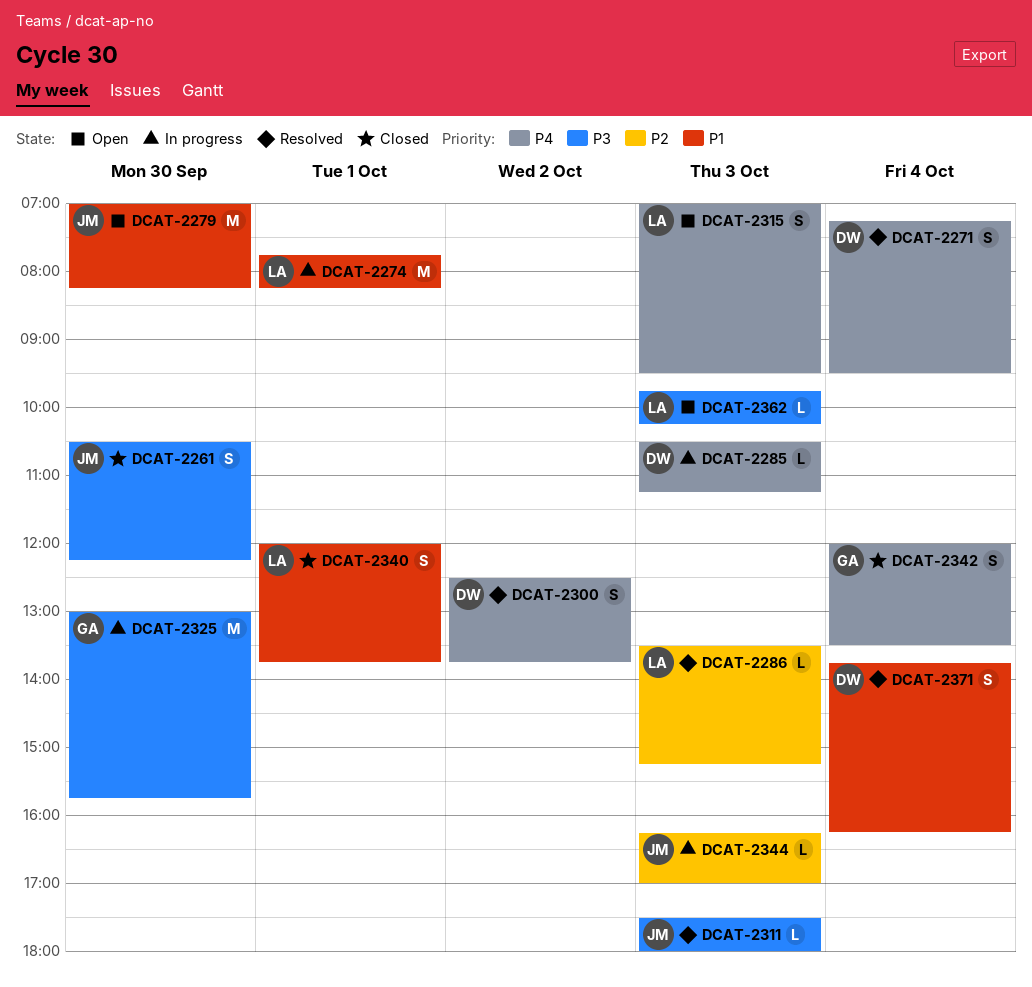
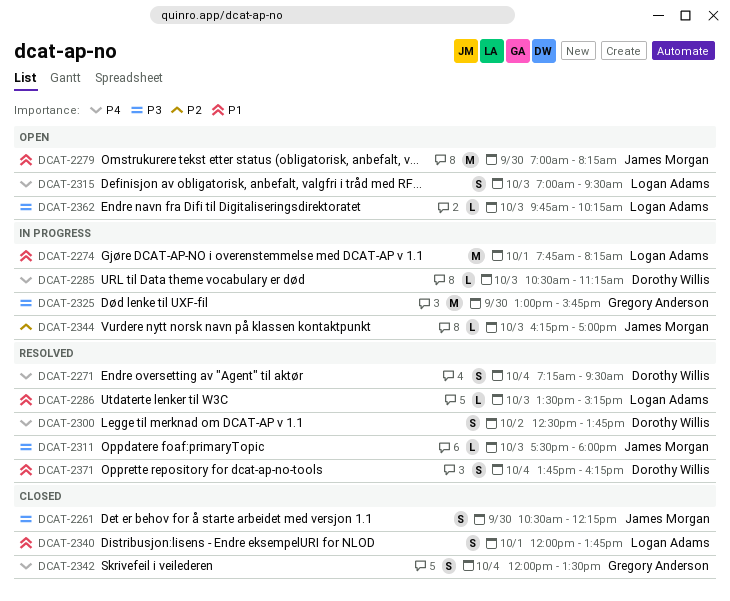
DCAT-2286, priority: P2 -> P1

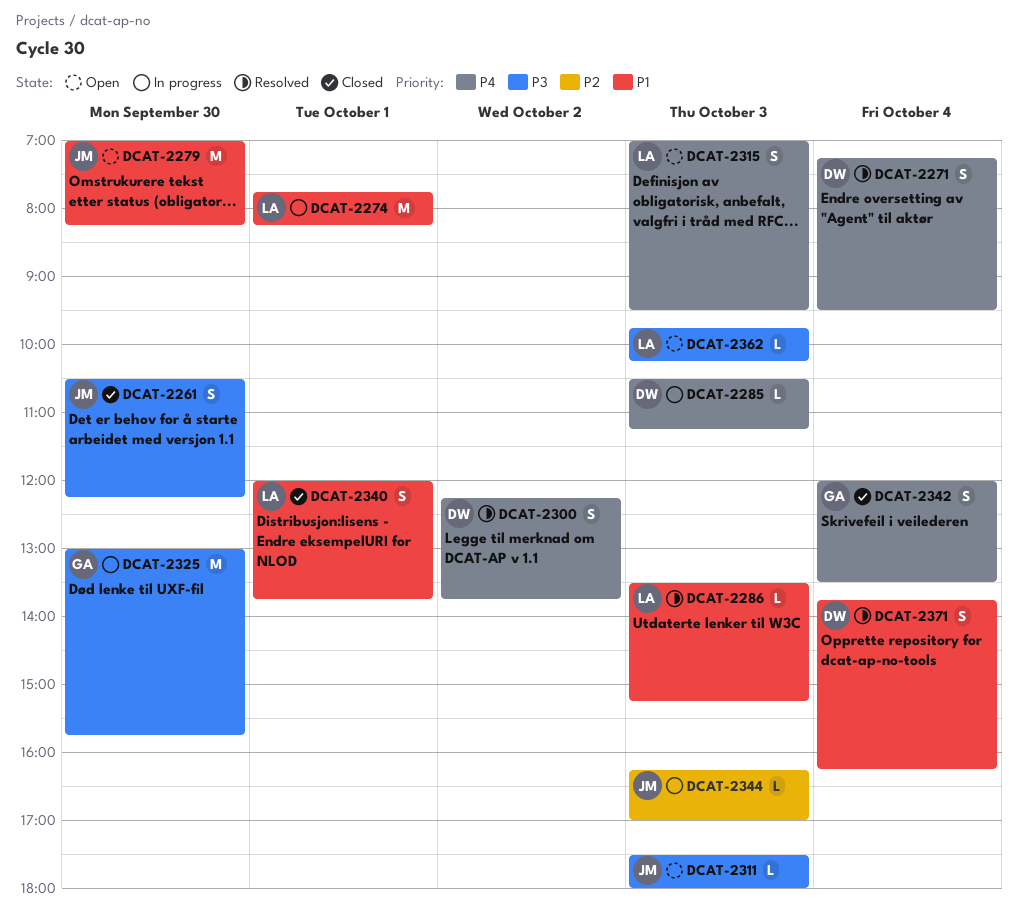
DCAT-2300, begins: 12:30 -> 12:15
DCAT-2311, status: Resolved -> Open

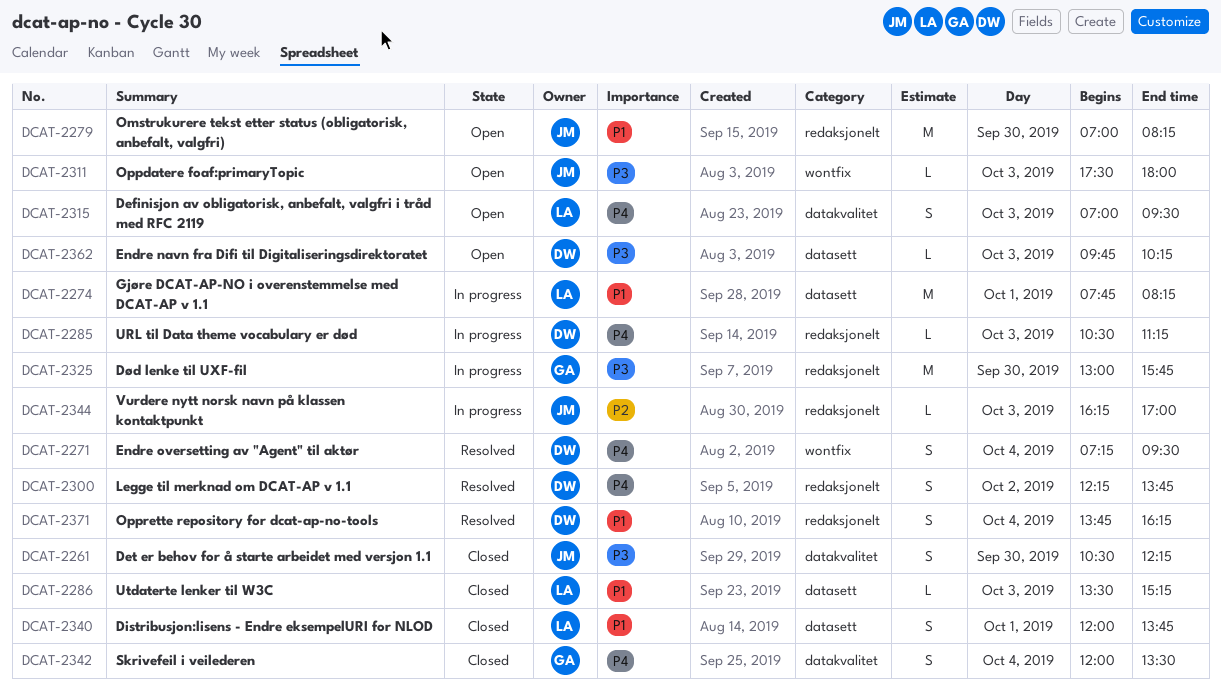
DCAT-2286, status: Resolved -> Closed
DCAT-2362, owner: LA -> DW

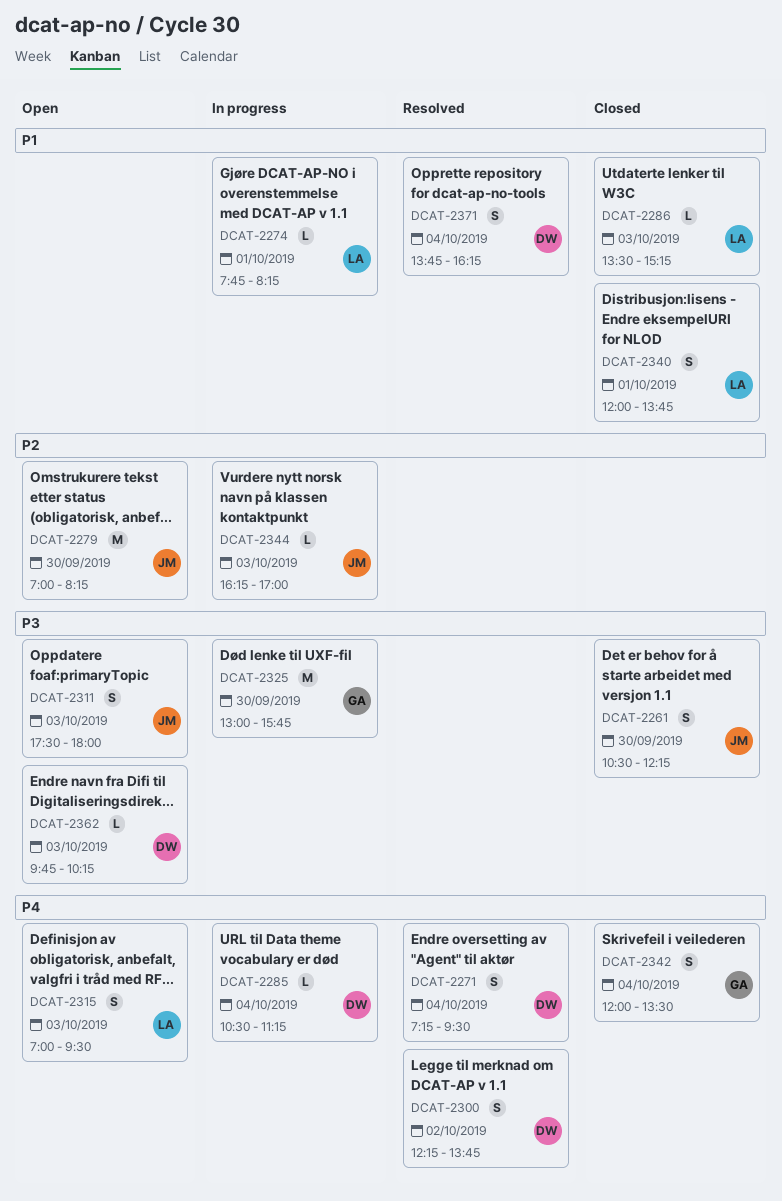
DCAT-2274, estimate: M -> L
DCAT-2279, priority: P1 -> P2
DCAT-2285, day: Oct 3 -> Oct 4
DCAT-2311, estimate: L -> S

